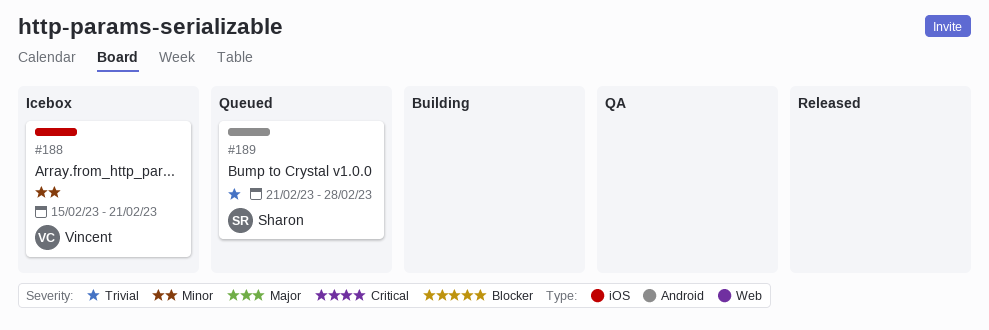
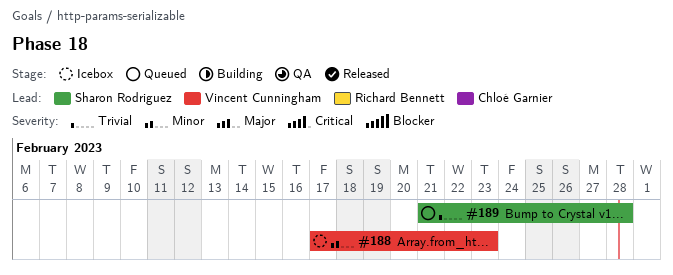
#188, start: Feb 15 -> Feb 17
#188, due: Feb 21 -> Feb 23

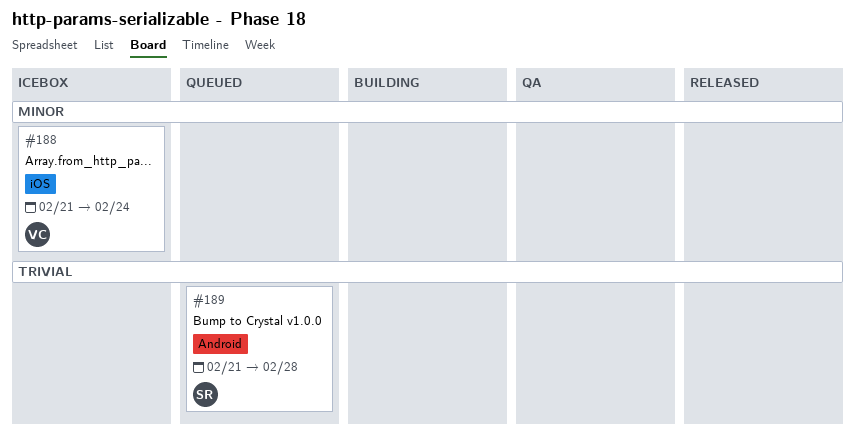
#188, start: Feb 17 -> Feb 21
#188, due: Feb 23 -> Feb 24

